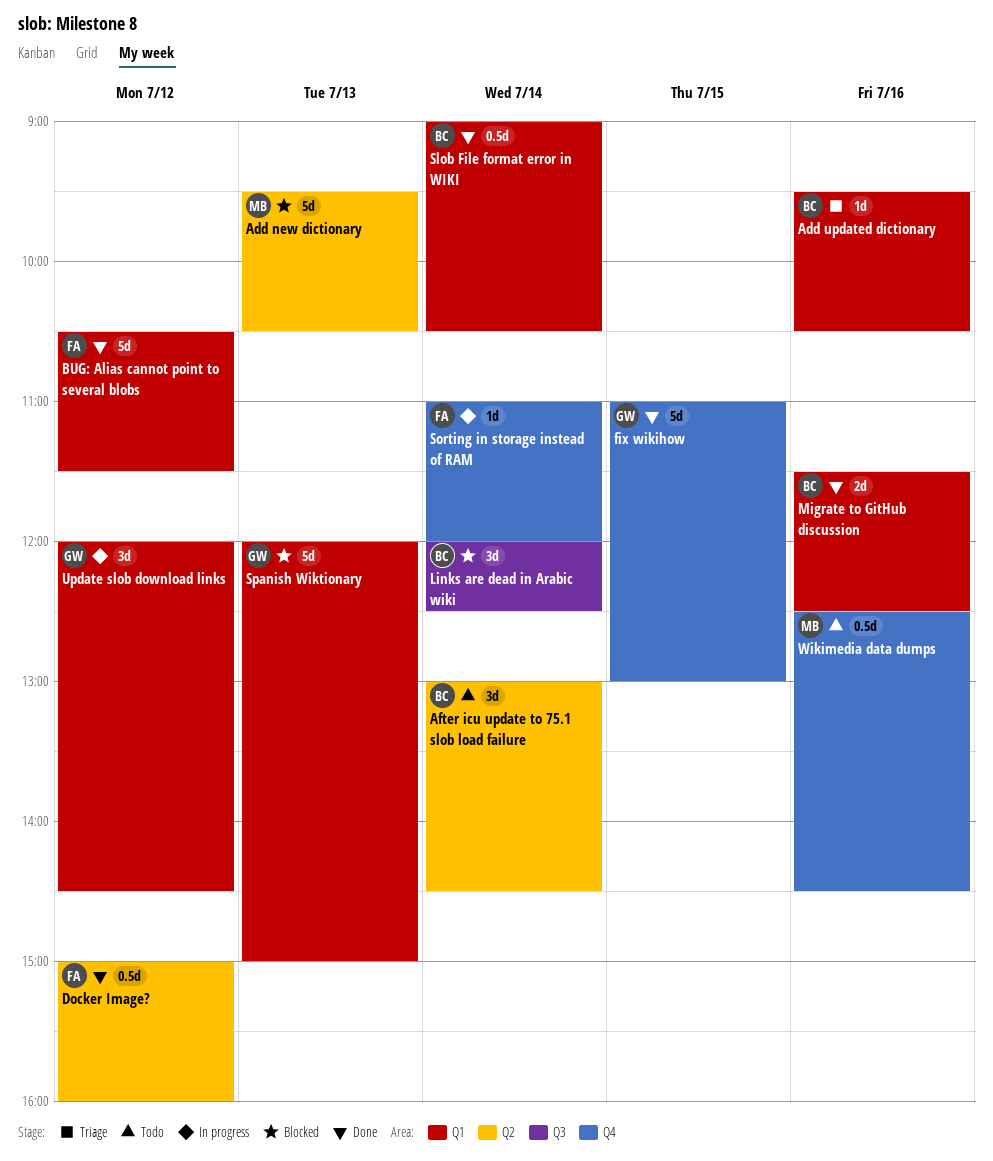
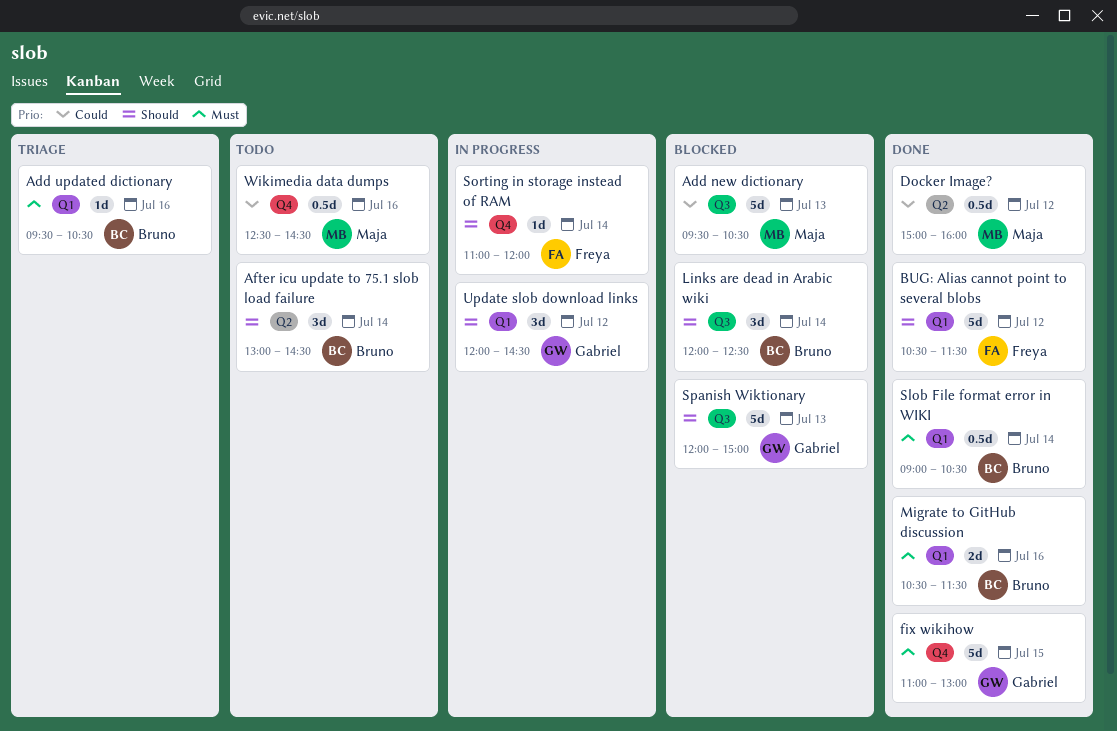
Add new dictionary, label: Q2 -> Q3
Docker Image?, owner: Freya -> Maja
Migrate to GitHub discussion, begins: 11:30 -> 10:30
Migrate to GitHub discussion, ends: 12:30 -> 11:30
Spanish Wiktionary, label: Q1 -> Q3

